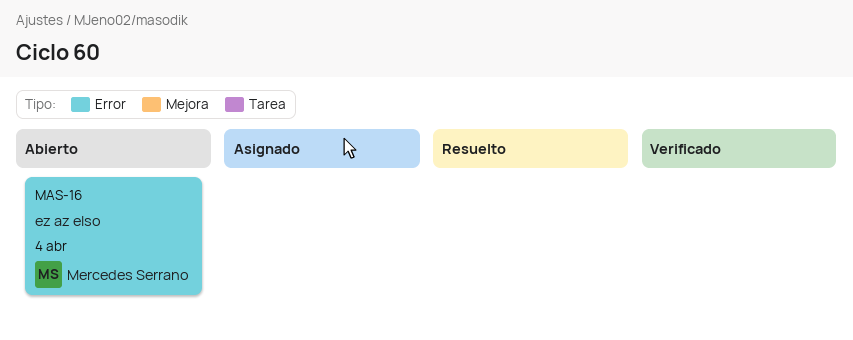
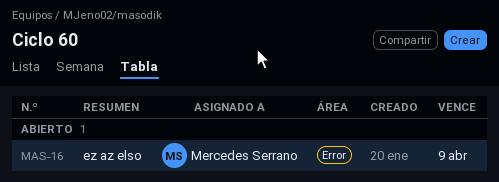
MAS-16, due: Apr 4 -> Apr 9

